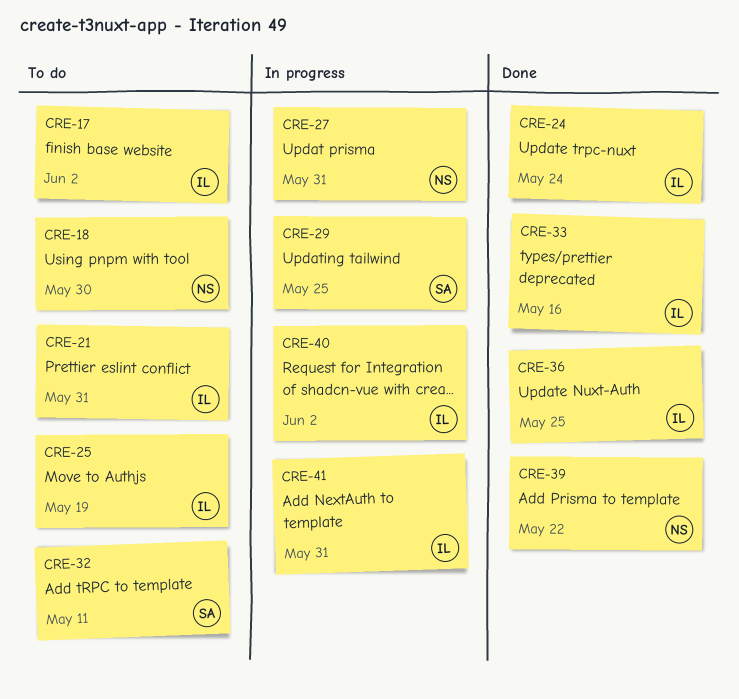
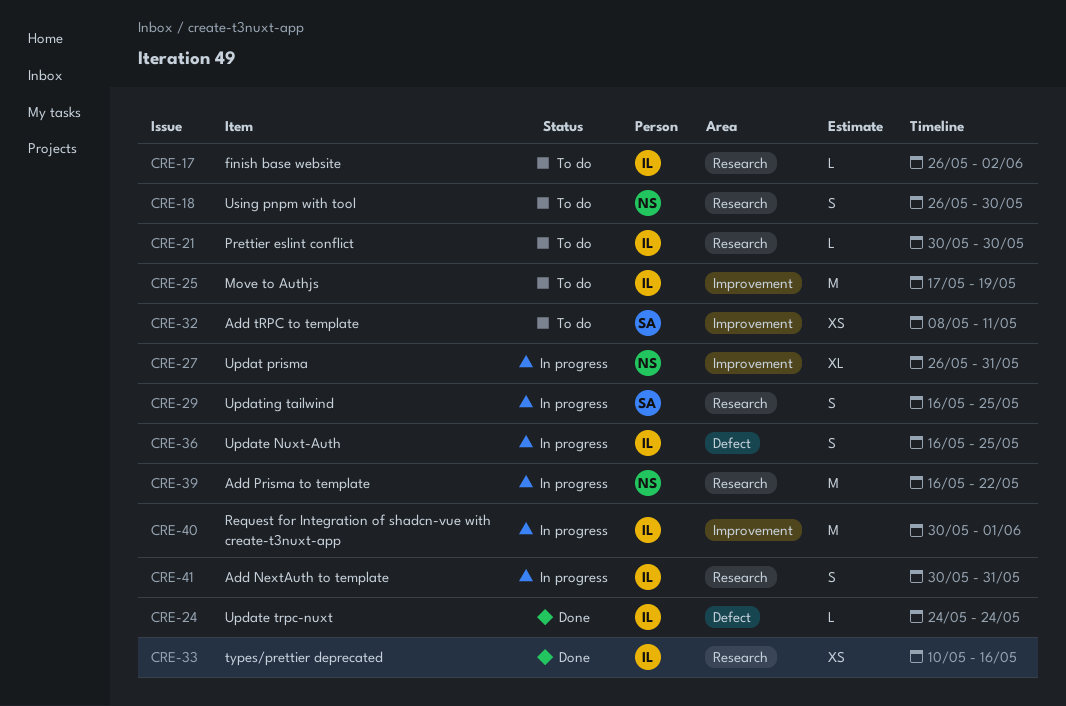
CRE-21, due: May 31 -> May 30
CRE-36, status: Done -> In progress
CRE-39, status: Done -> In progress
CRE-40, due: Jun 2 -> Jun 1

